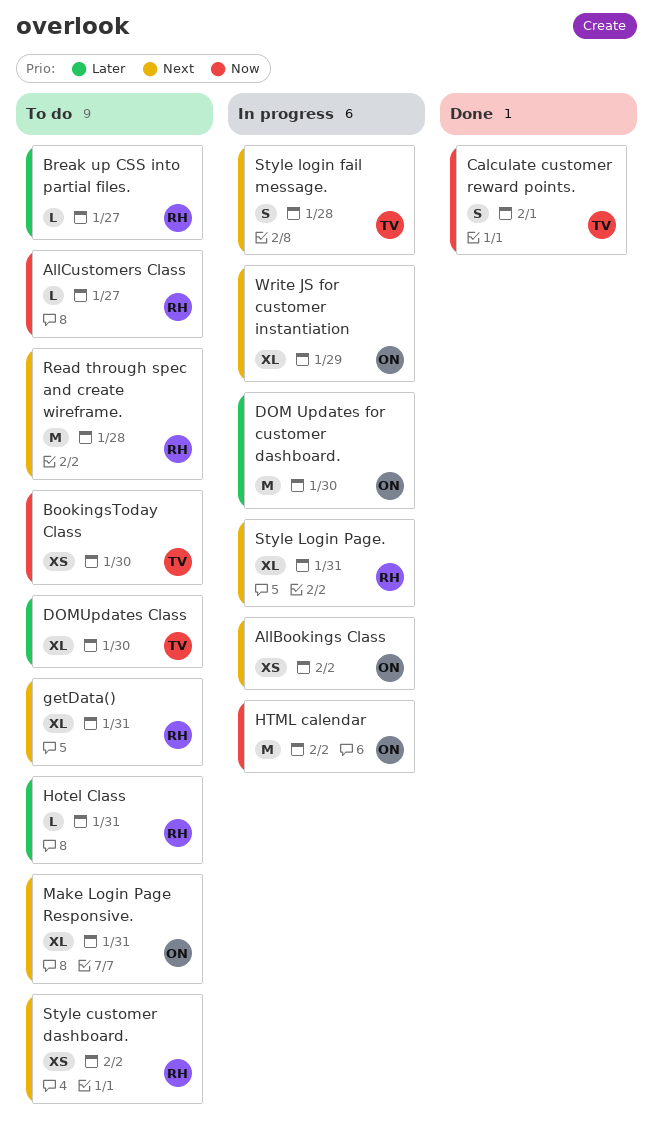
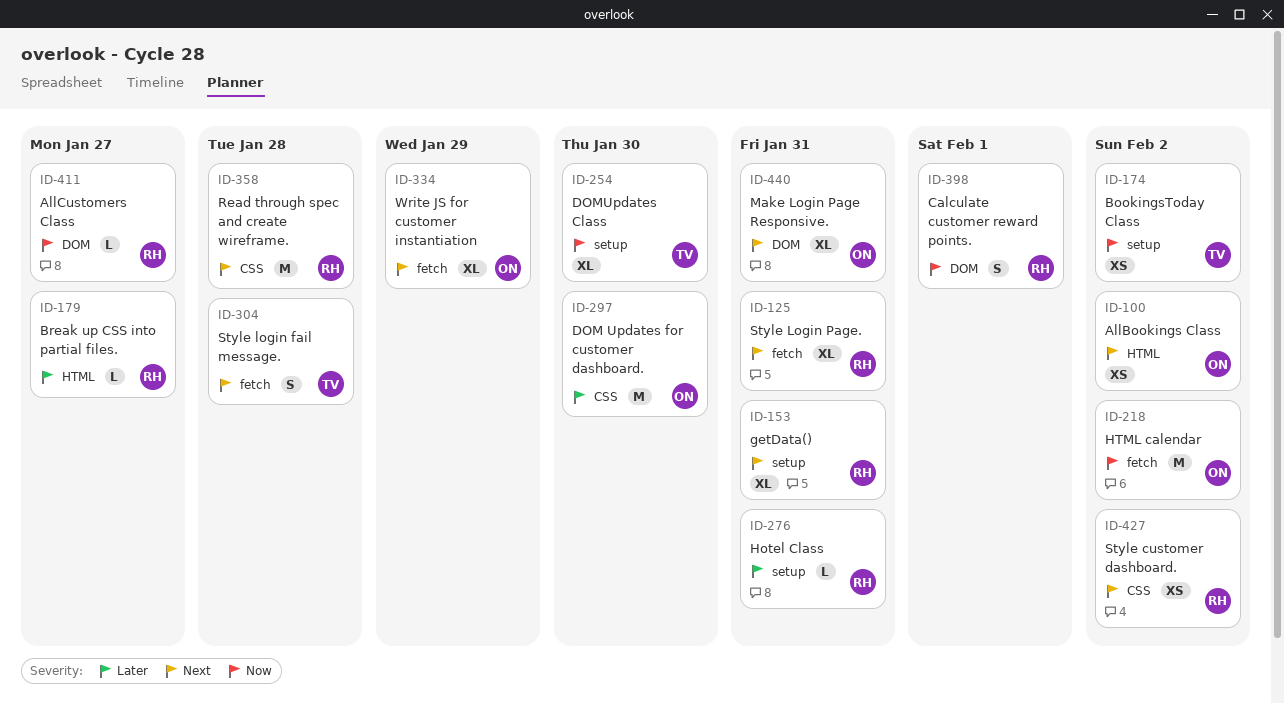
BookingsToday Class, due: Jan 30 -> Feb 2
Calculate customer reward points., owner: TV -> RH
DOMUpdates Class, priority: Later -> Now

